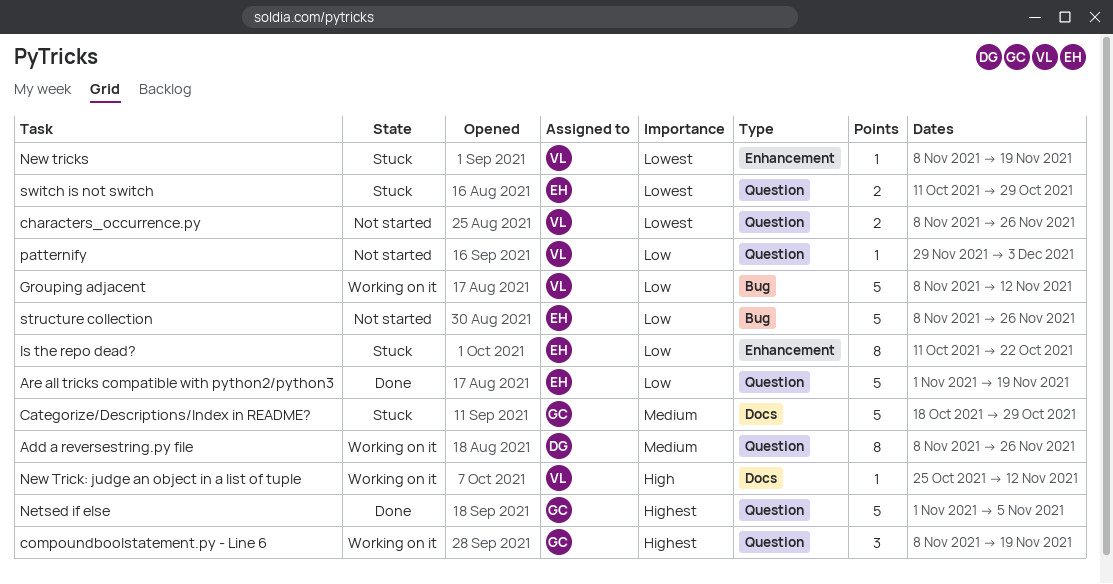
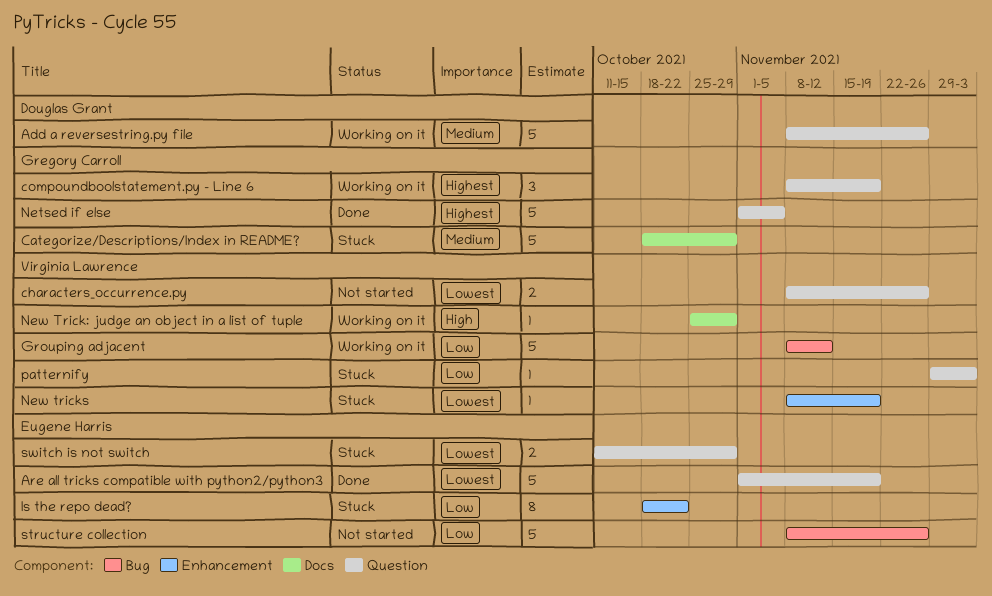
Add a reversestring.py file, estimate: 8 -> 5
Are all tricks compatible with python2/python3, priority: Low -> Lowest
Is the repo dead?, start: Oct 11 -> Oct 18
New Trick: judge an object in a list of tuple, due: Nov 12 -> Oct 29
patternify, status: Not started -> Stuck

